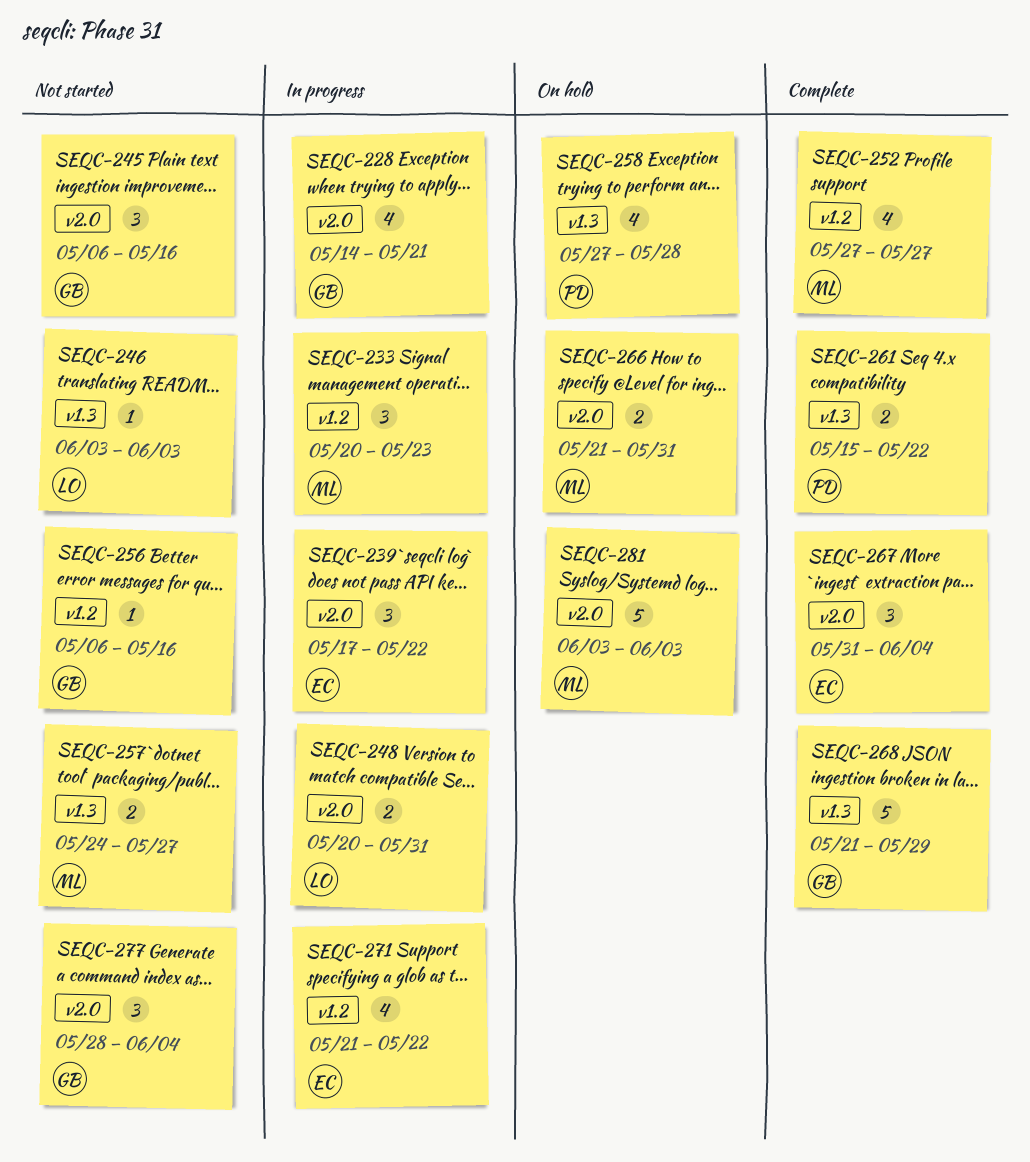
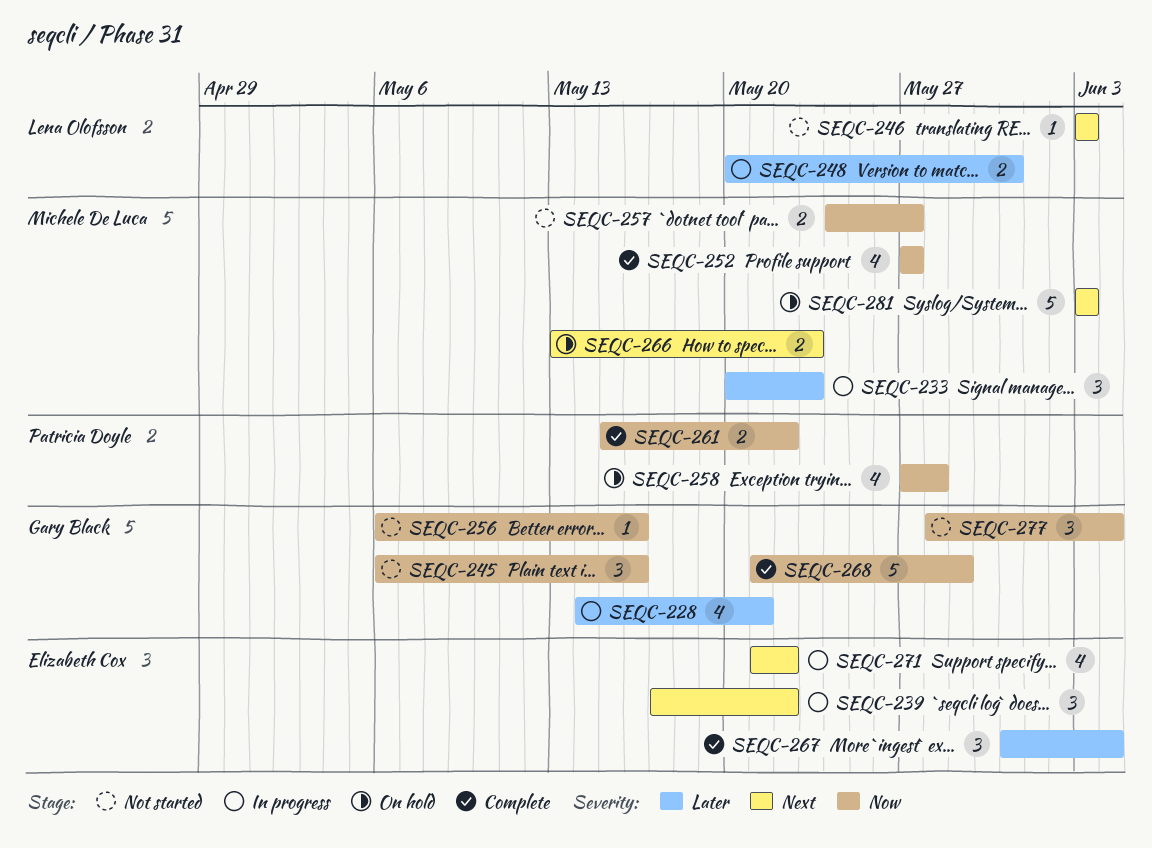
SEQC-266, start: May 21 -> May 13
SEQC-266, due: May 31 -> May 23

